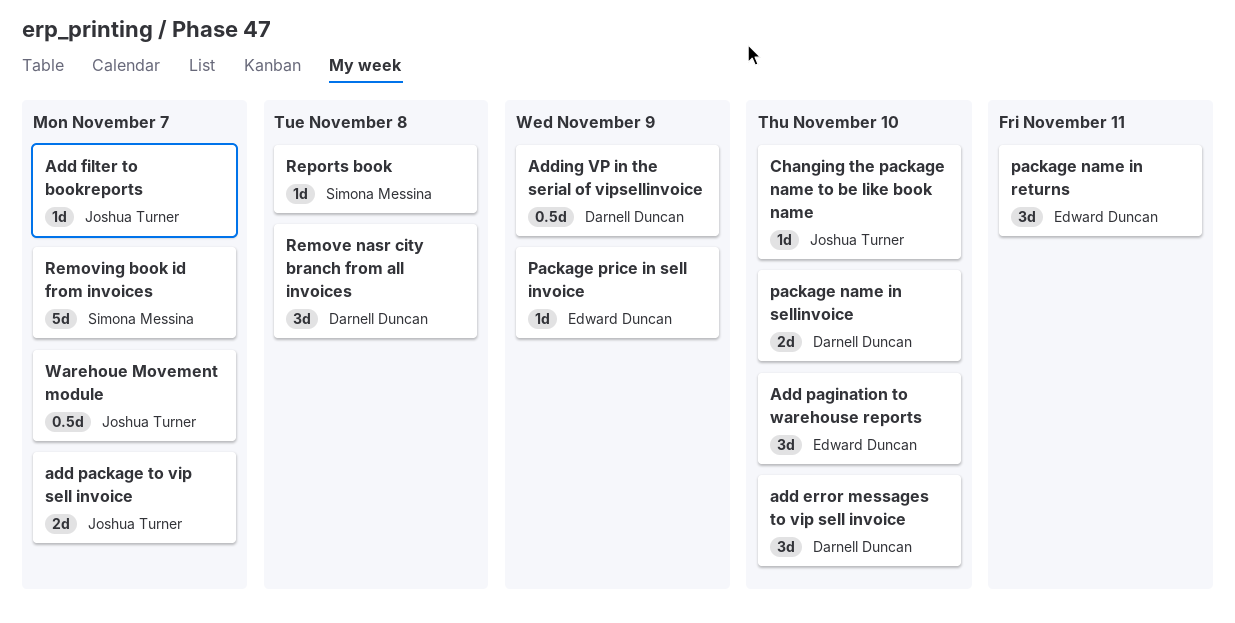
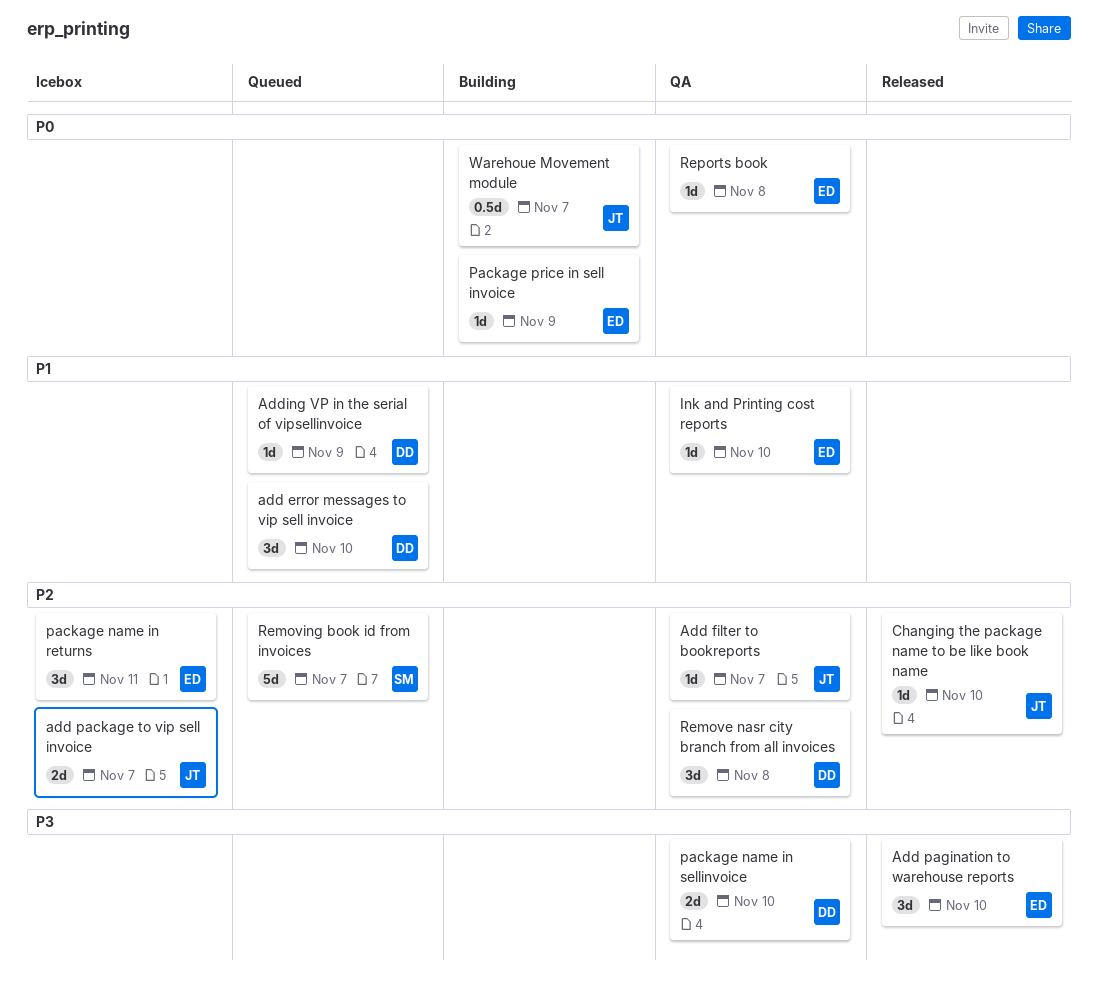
Adding VP in the serial of vipsellinvoice, estimate: 0.5d -> 1d
Ink and Printing cost reports: none -> present
Reports book, owner: Simona Messina -> Edward Duncan

